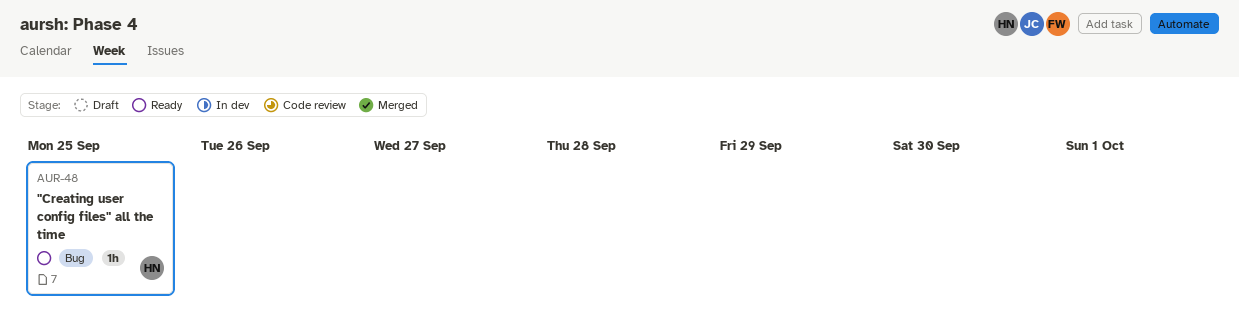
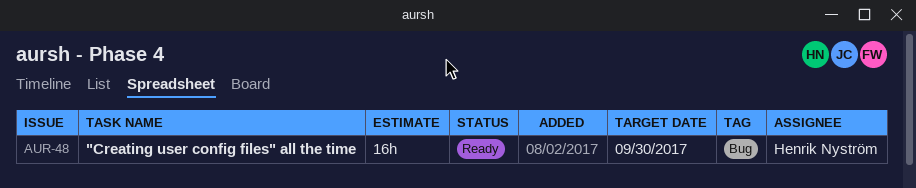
AUR-48, estimate: 1h -> 16h
AUR-48, due: Sep 25 -> Sep 30

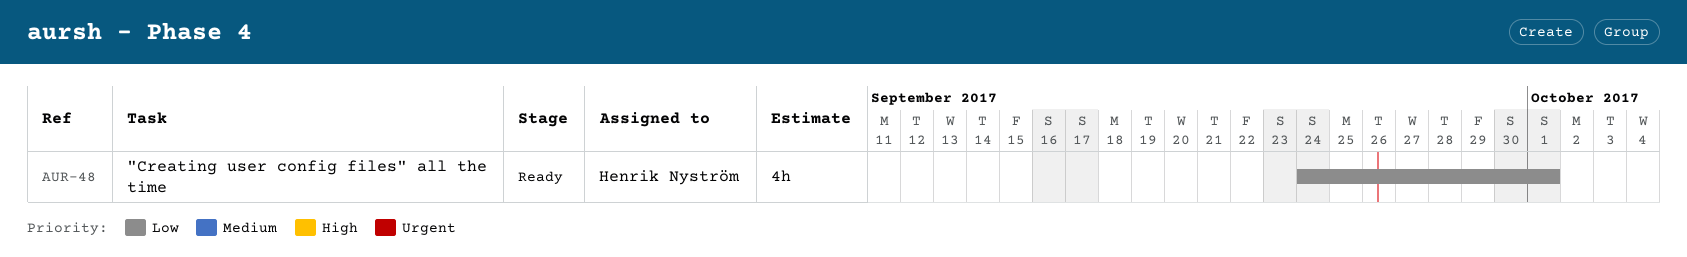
AUR-48, estimate: 16h -> 4h
AUR-48, due: Sep 30 -> Oct 1

